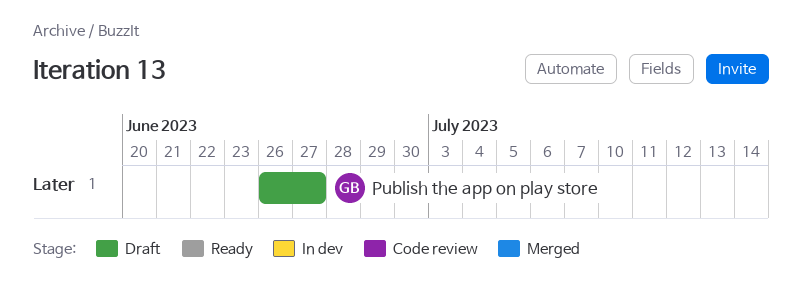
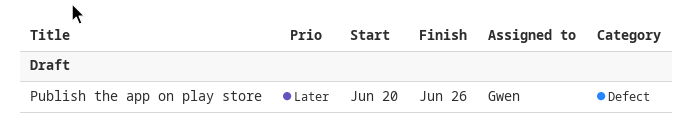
Publish the app on play store, start: Jun 26 -> Jun 20
Publish the app on play store, due: Jun 27 -> Jun 26

